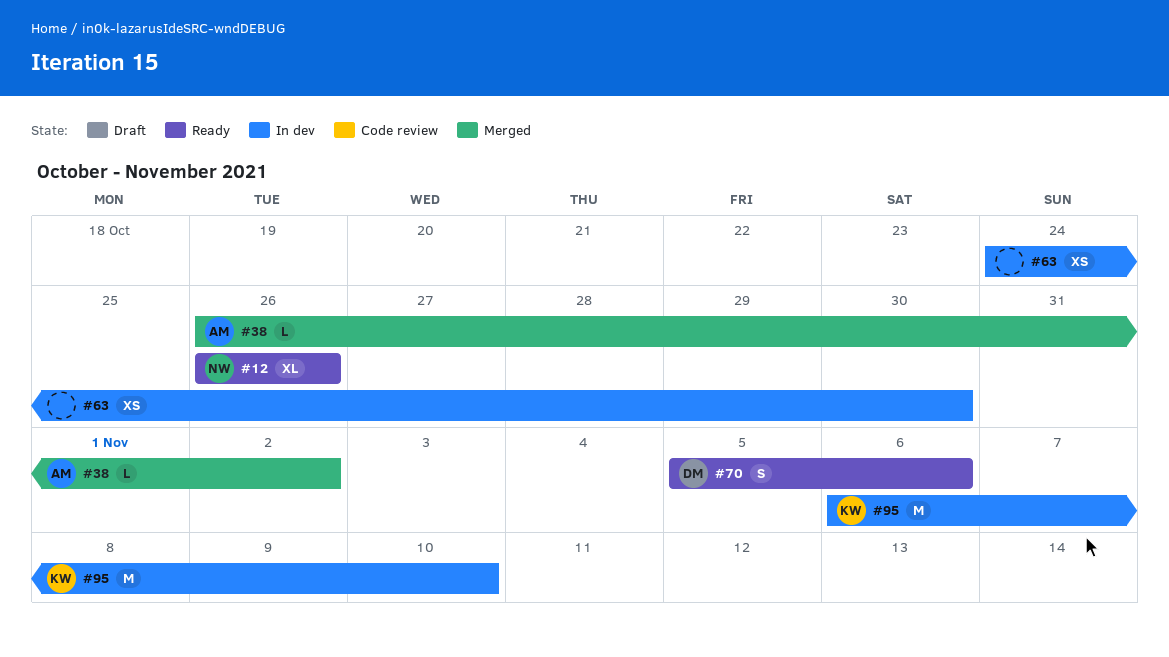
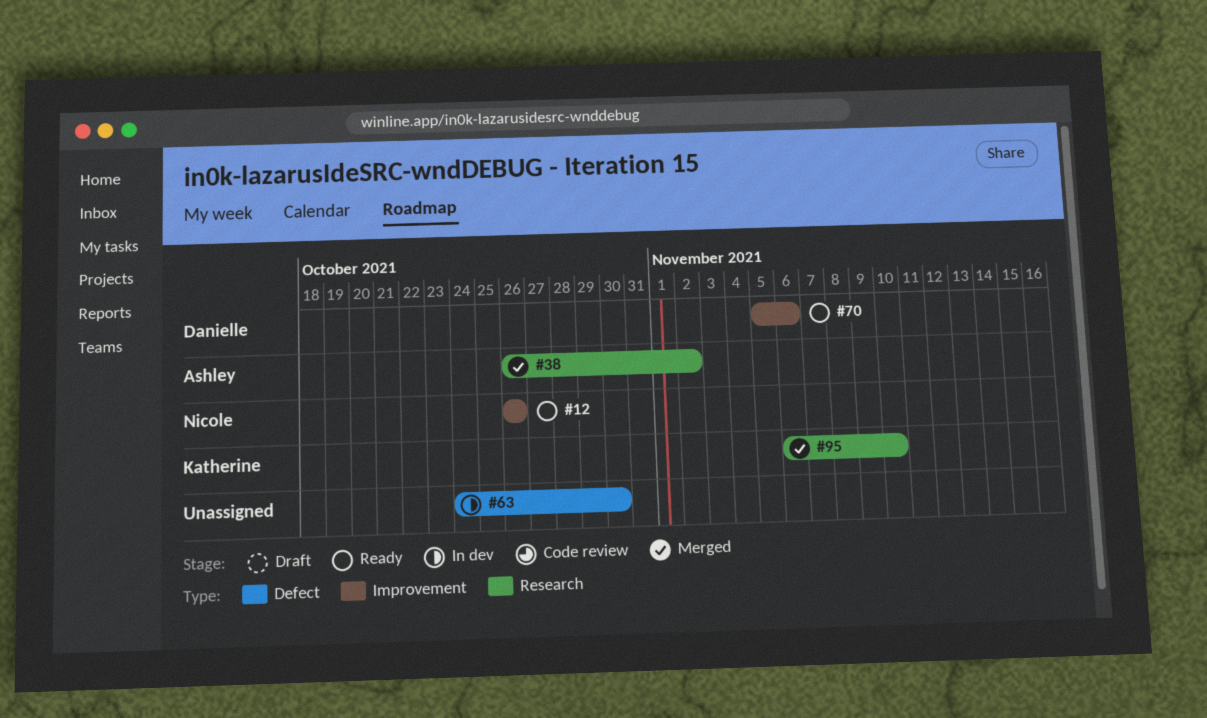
#95, status: In dev -> Merged

